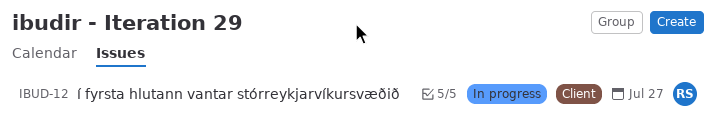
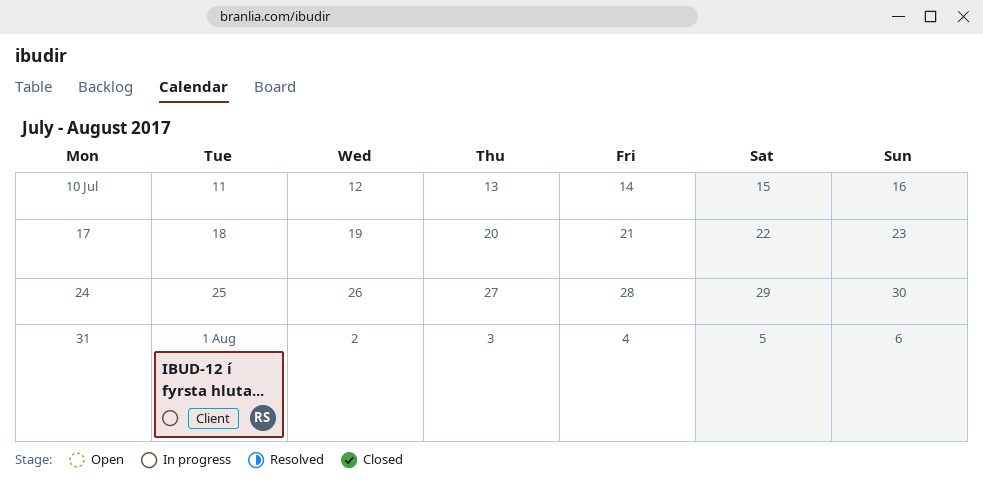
IBUD-12, due: Jul 27 -> Aug 1

